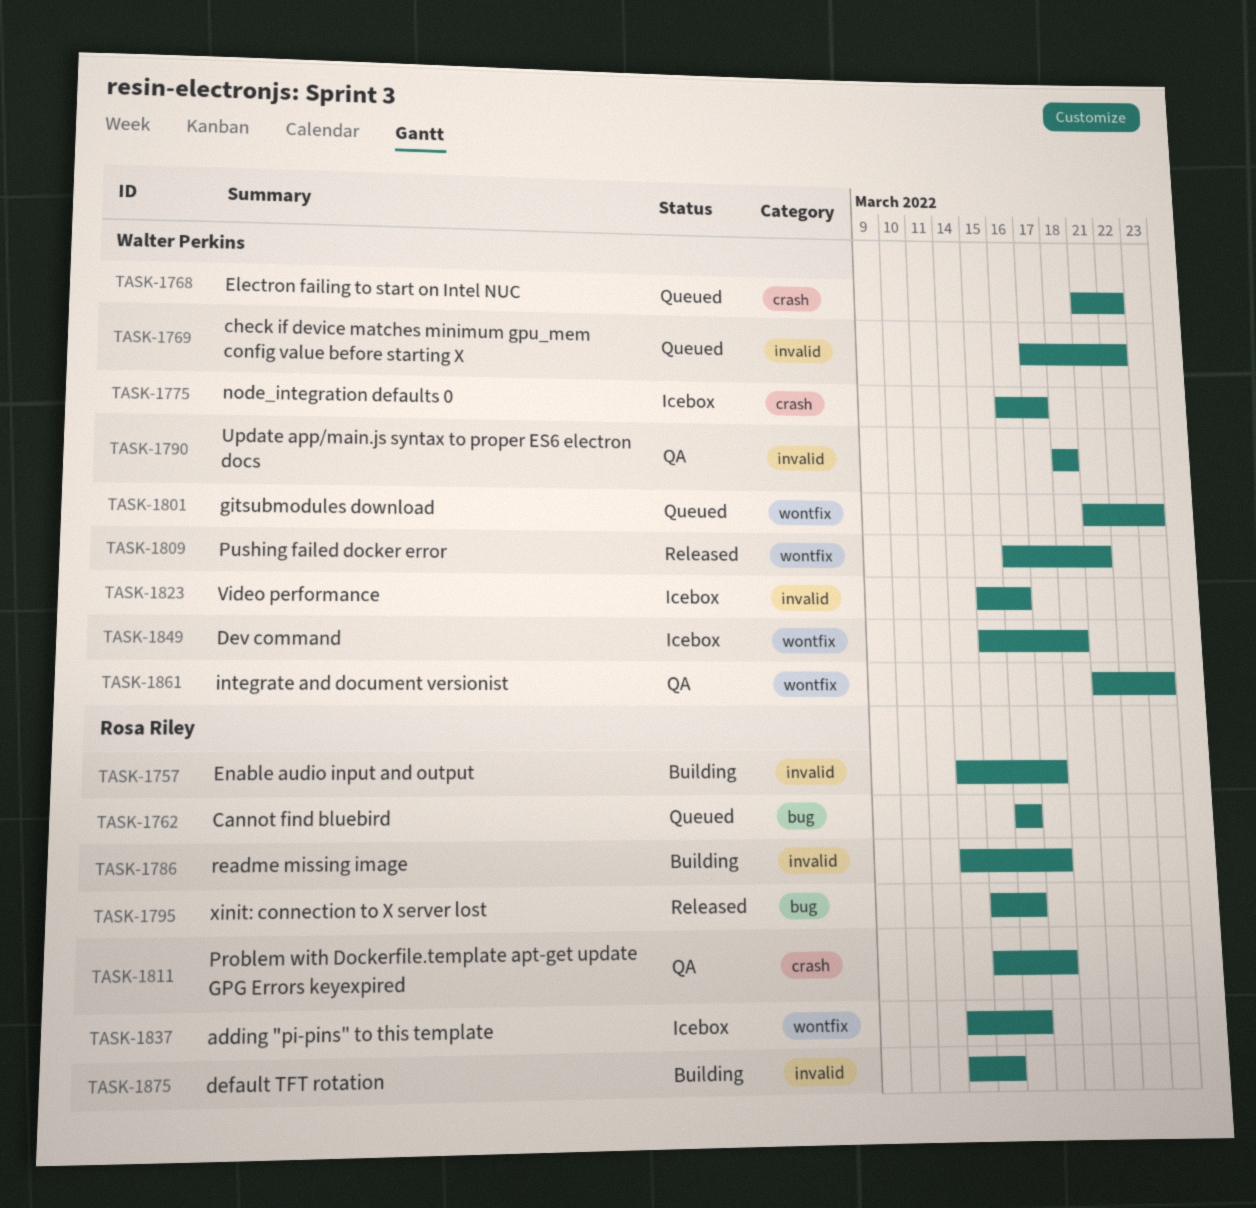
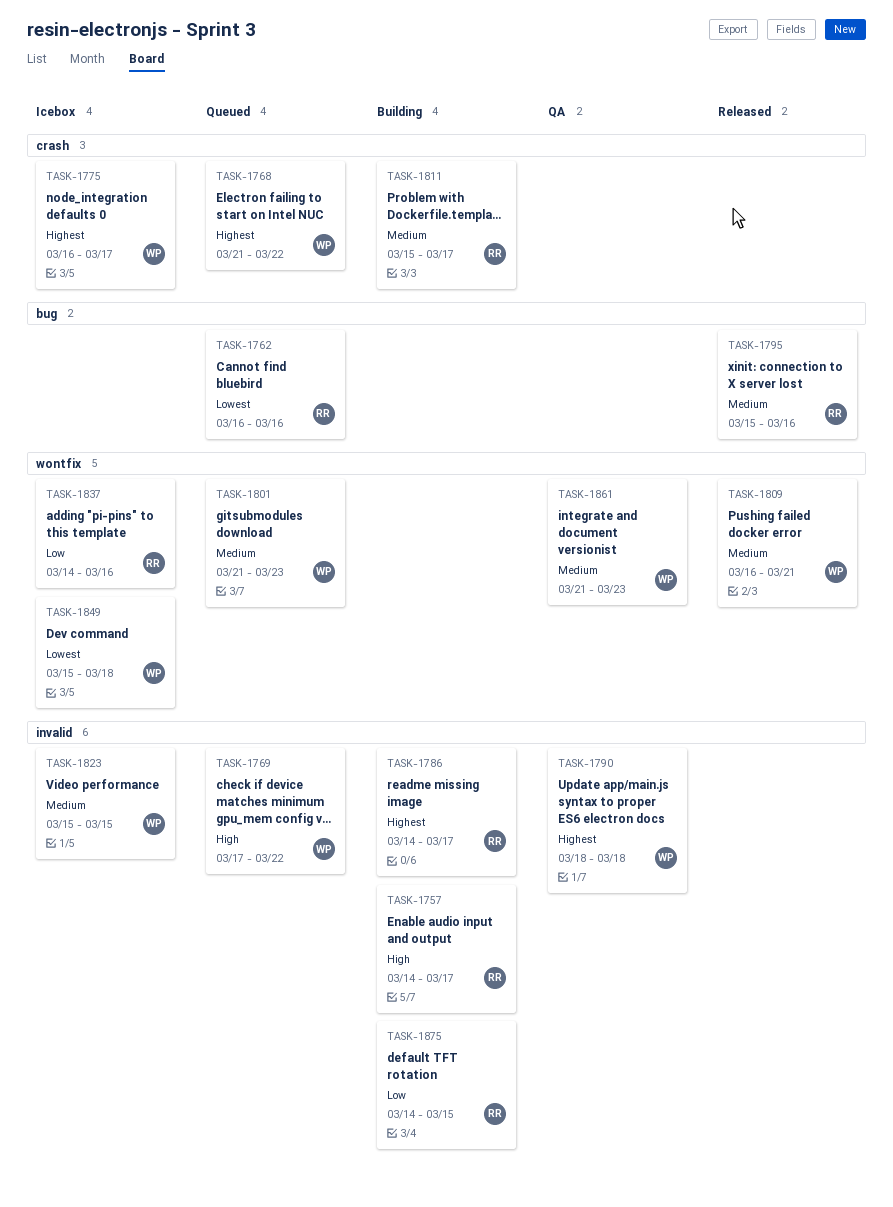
TASK-1811, status: QA -> Building
TASK-1823, due: Mar 16 -> Mar 15

